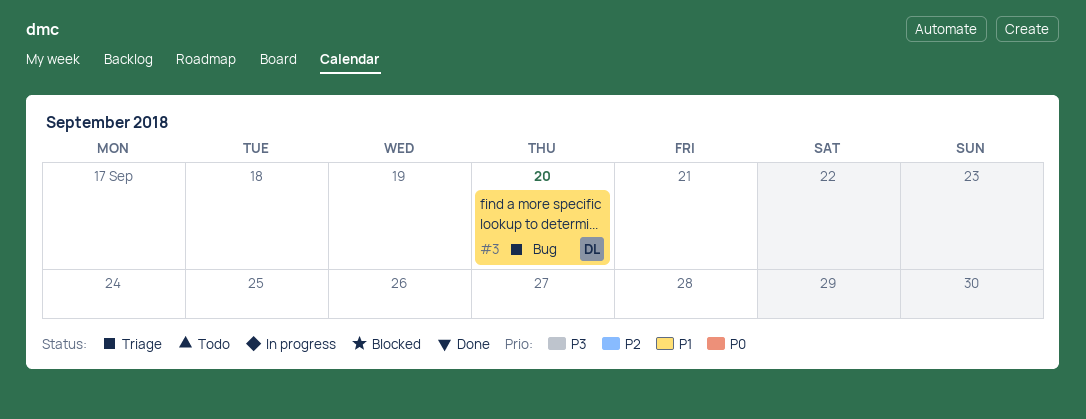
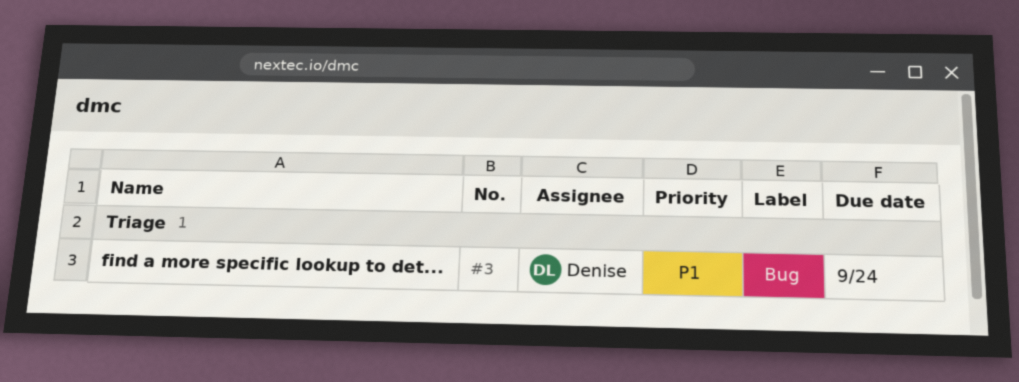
#3, due: Sep 20 -> Sep 24

